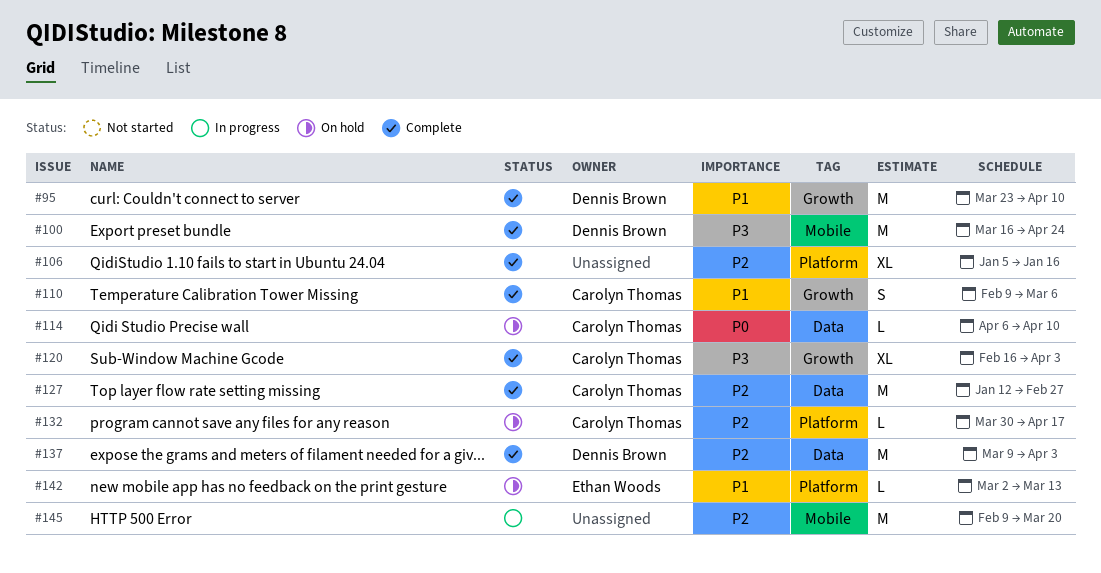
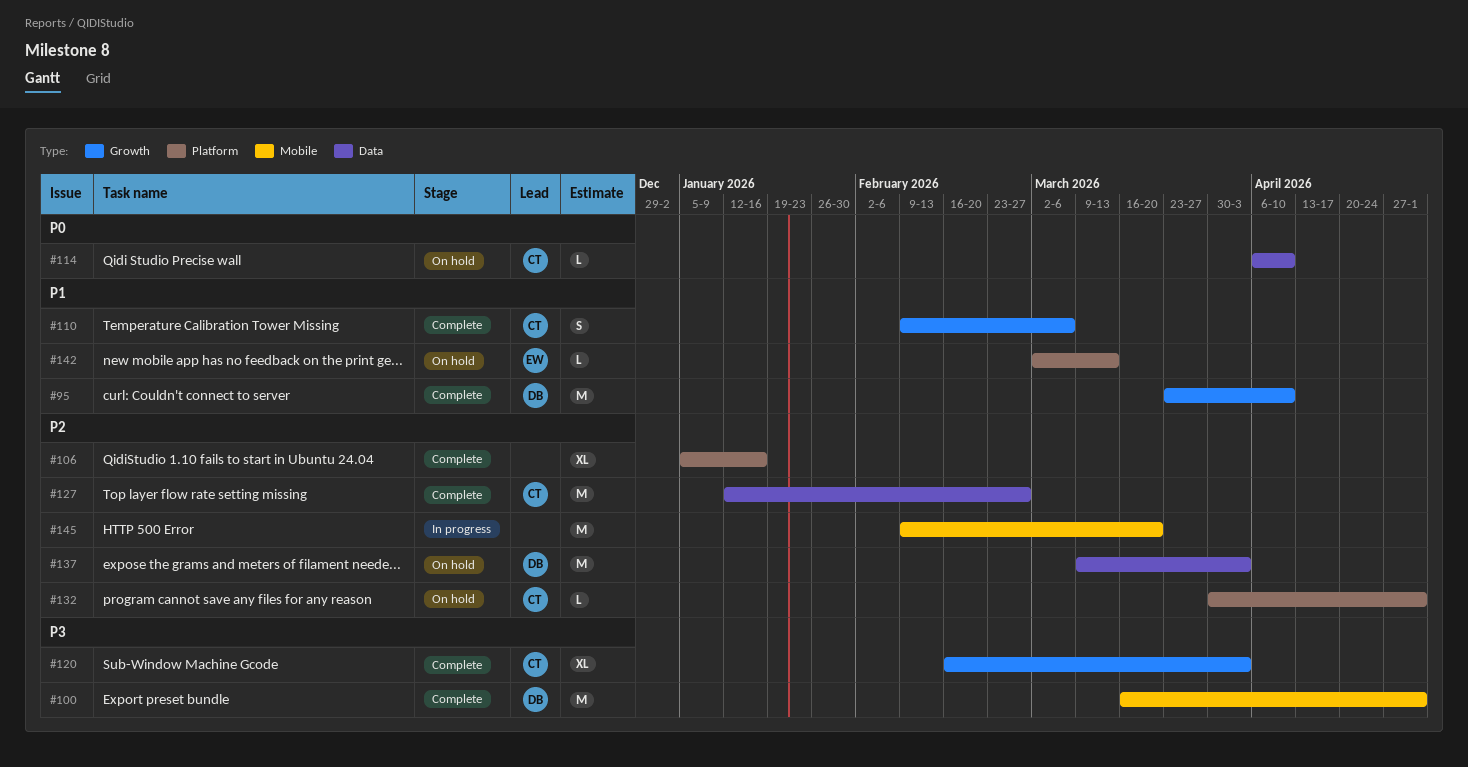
#100, due: Apr 24 -> May 1
#132, due: Apr 17 -> May 1
#137, status: Complete -> On hold

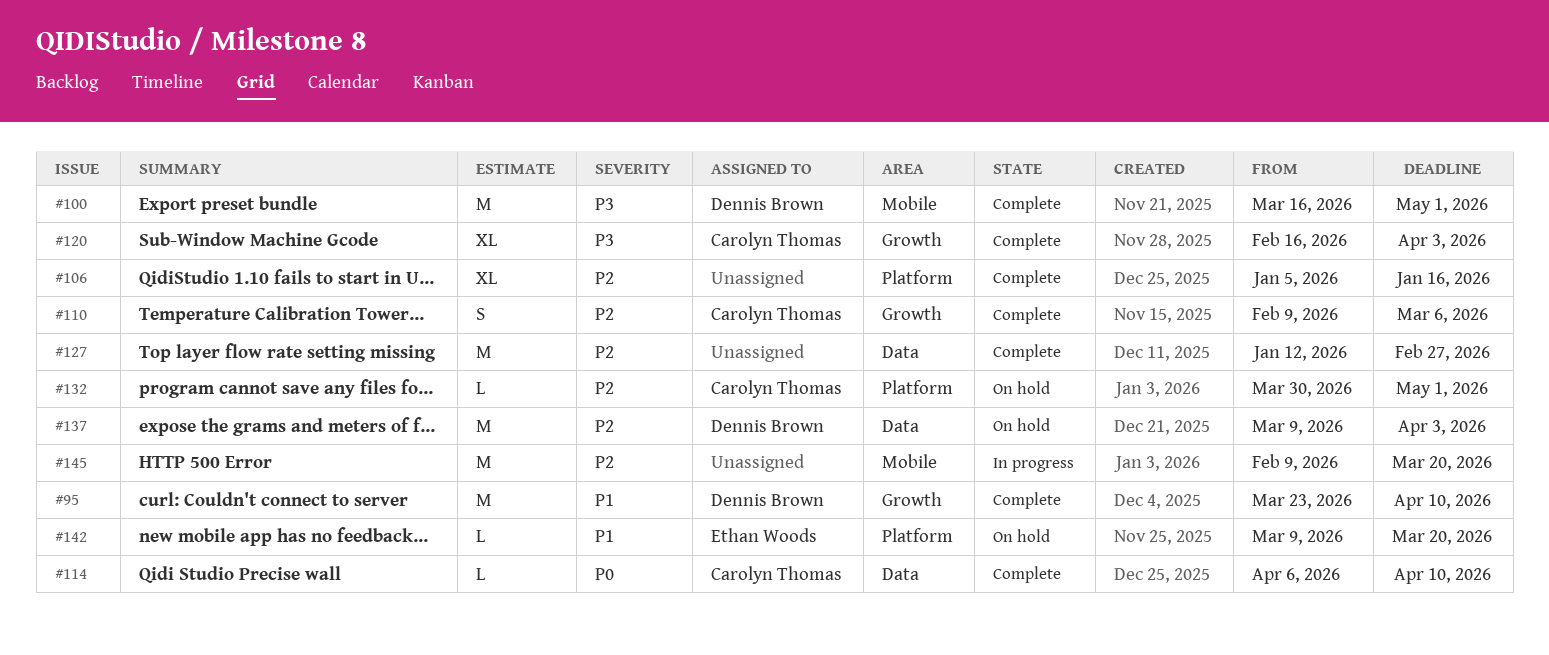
#110, priority: P1 -> P2
#114, status: On hold -> Complete
#127, owner: Carolyn Thomas -> none
#142, start: Mar 2 -> Mar 9
#142, due: Mar 13 -> Mar 20

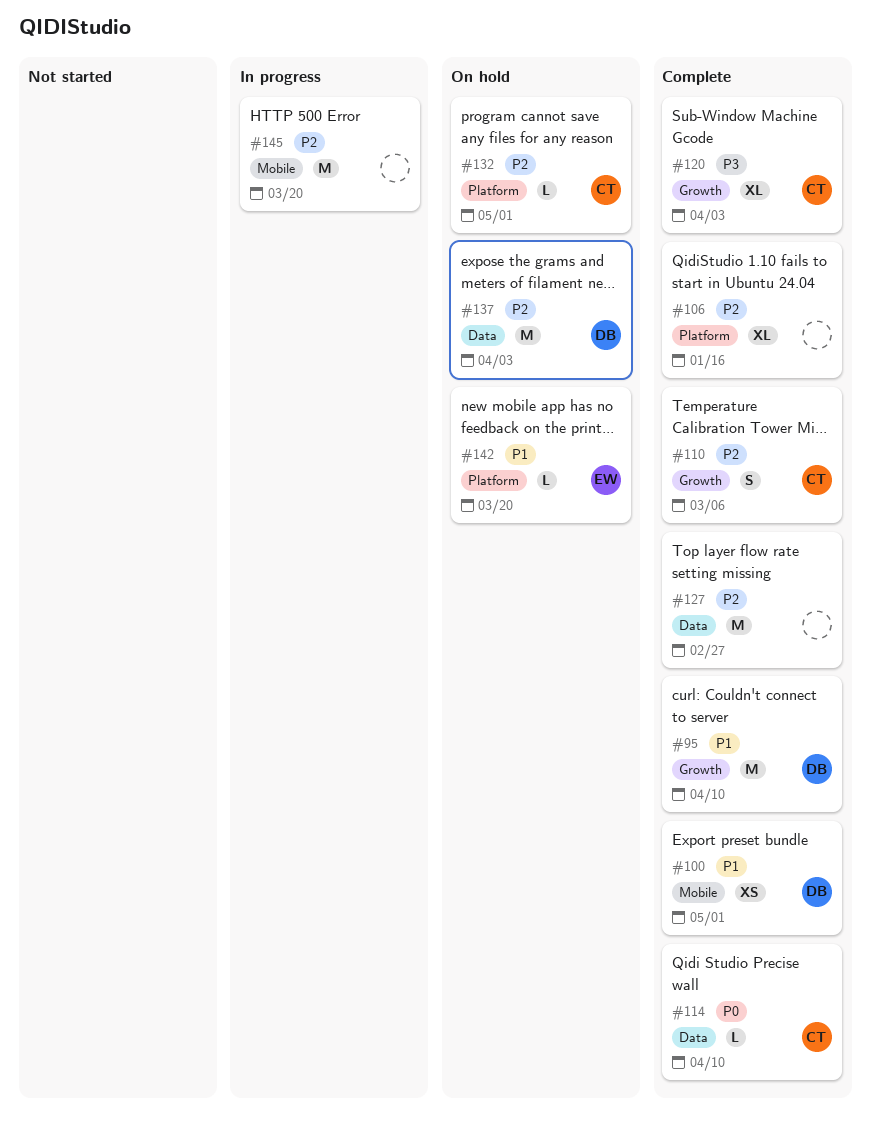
#100, priority: P3 -> P1
#100, estimate: M -> XS

